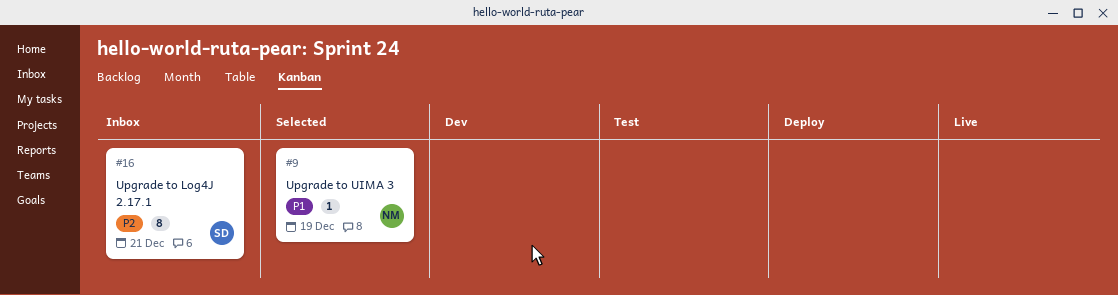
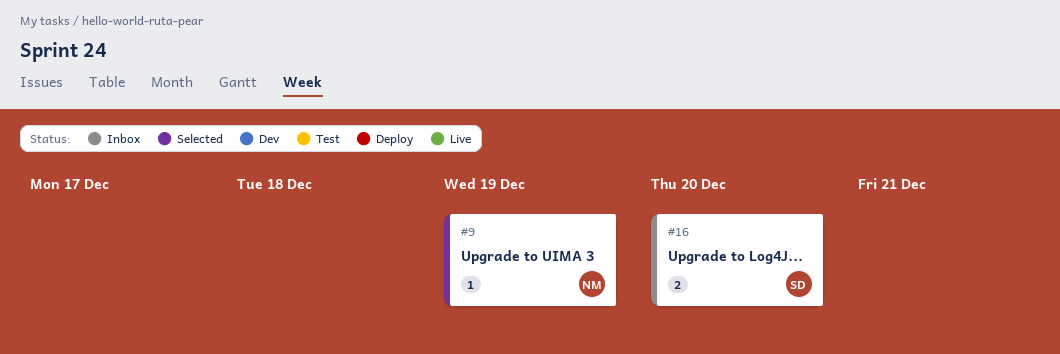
#16, estimate: 8 -> 2
#16, due: Dec 21 -> Dec 20

